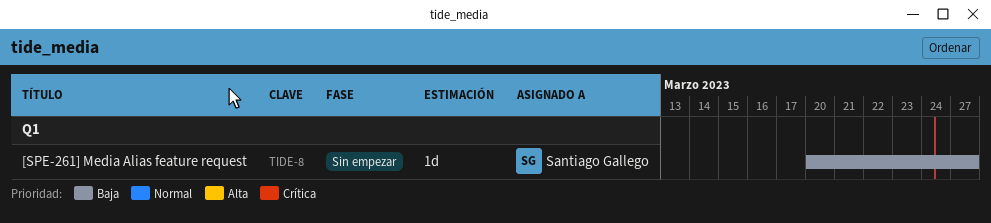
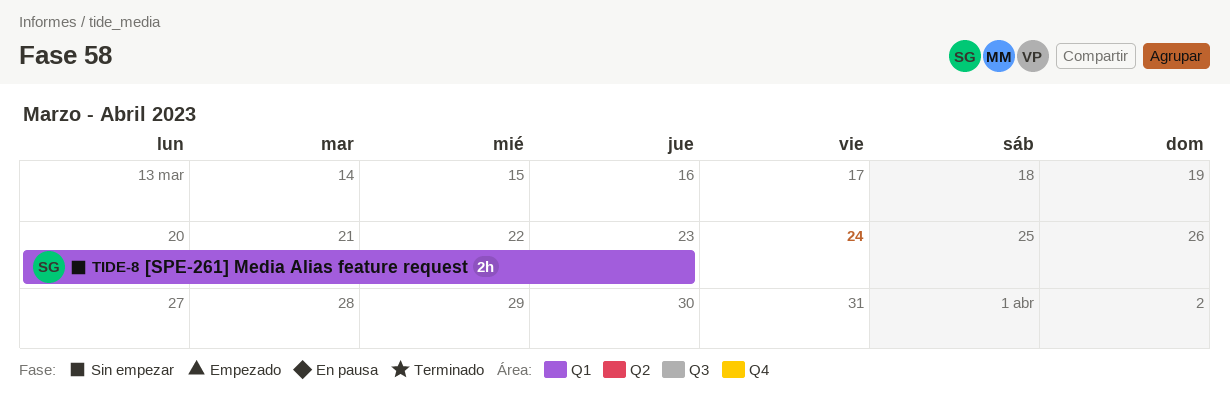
TIDE-8, estimate: 1d -> 2h
TIDE-8, due: Mar 27 -> Mar 23

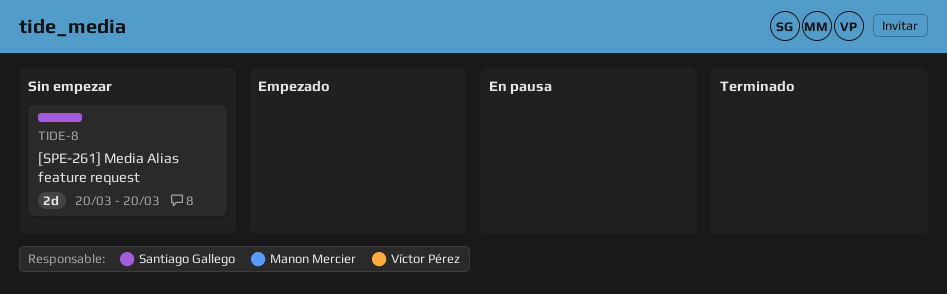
TIDE-8, estimate: 2h -> 2d
TIDE-8, due: Mar 23 -> Mar 20

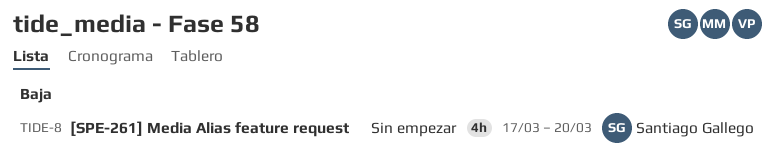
TIDE-8, estimate: 2d -> 4h
TIDE-8, start: Mar 20 -> Mar 17

